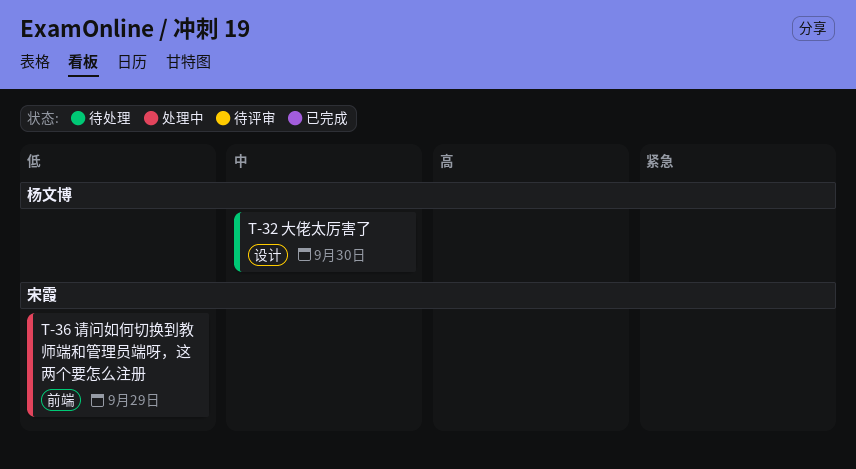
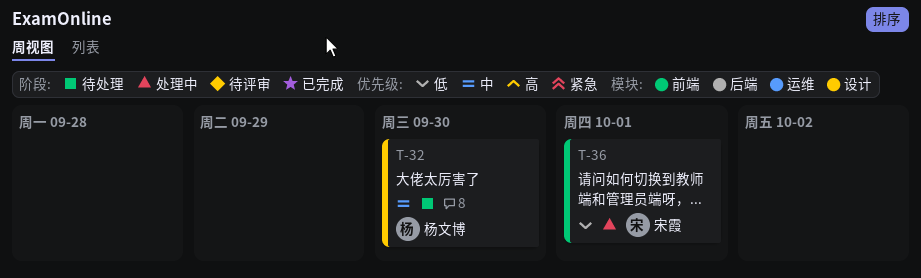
T-36, due: Sep 29 -> Oct 1

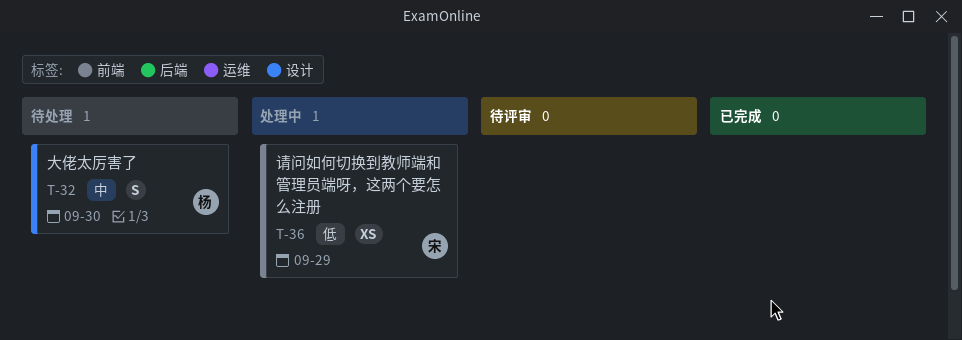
T-36, due: Oct 1 -> Sep 29

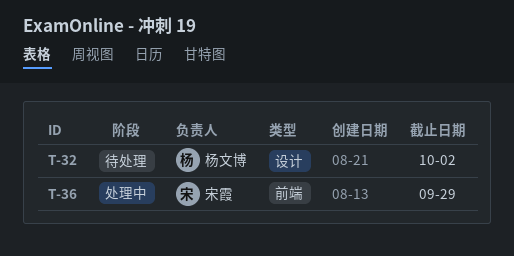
T-32, due: Sep 30 -> Oct 2

